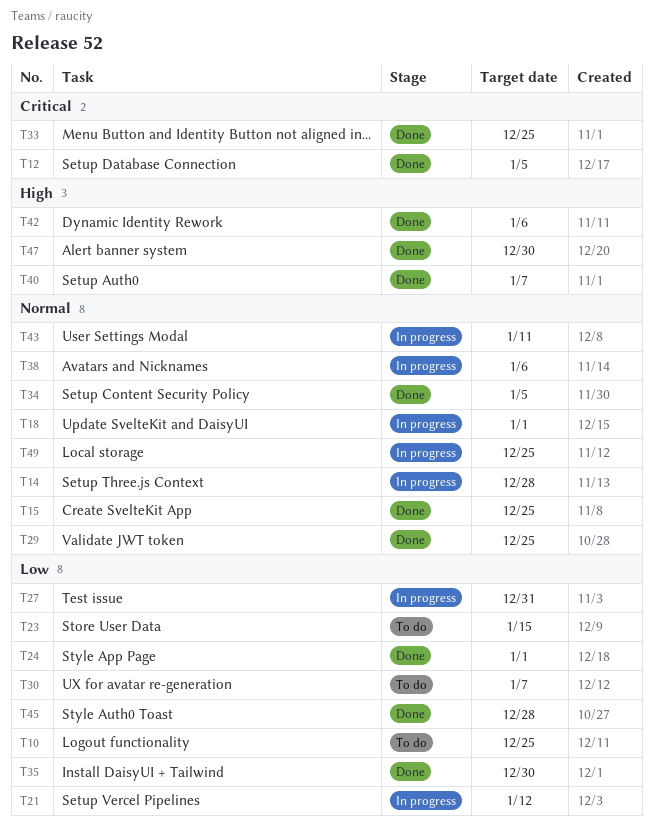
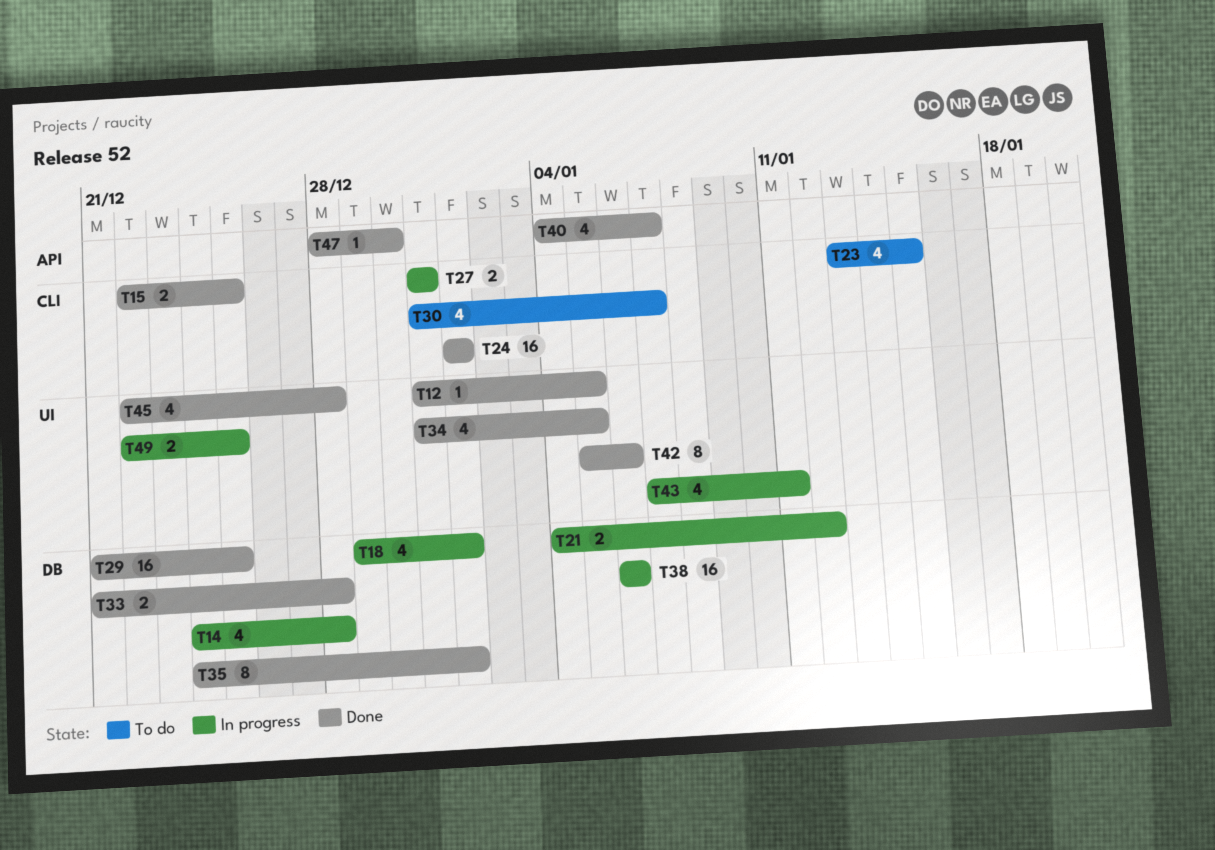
T10: present -> none
T33, due: Dec 25 -> Dec 28
T35, due: Dec 30 -> Jan 1

